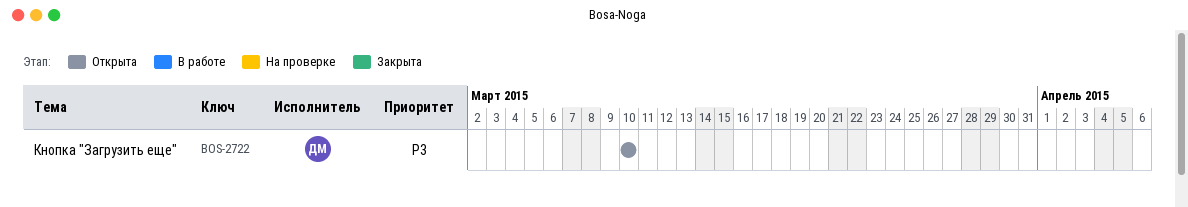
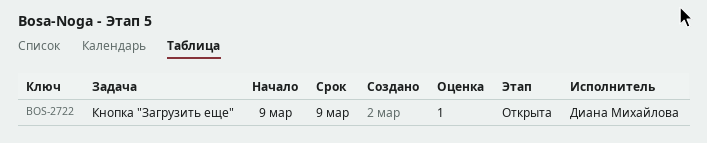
BOS-2722, start: Mar 10 -> Mar 9
BOS-2722, due: Mar 10 -> Mar 9

